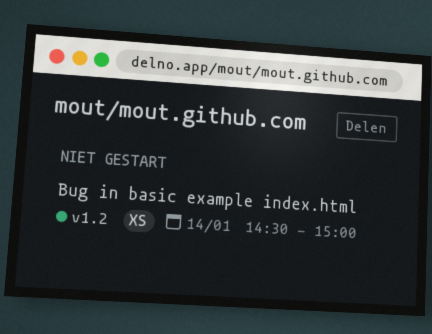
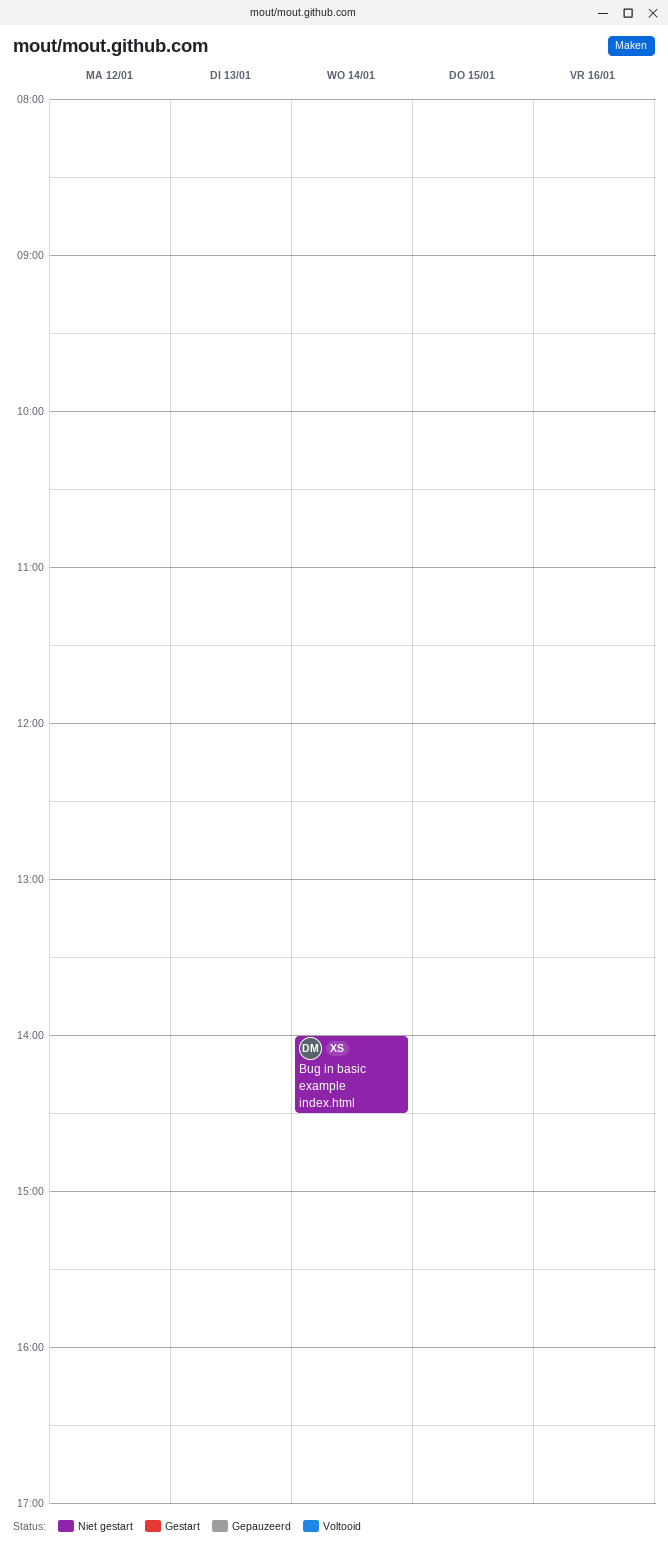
Bug in basic example index.html, begins: 14:30 -> 14:00
Bug in basic example index.html, ends: 15:00 -> 14:30

